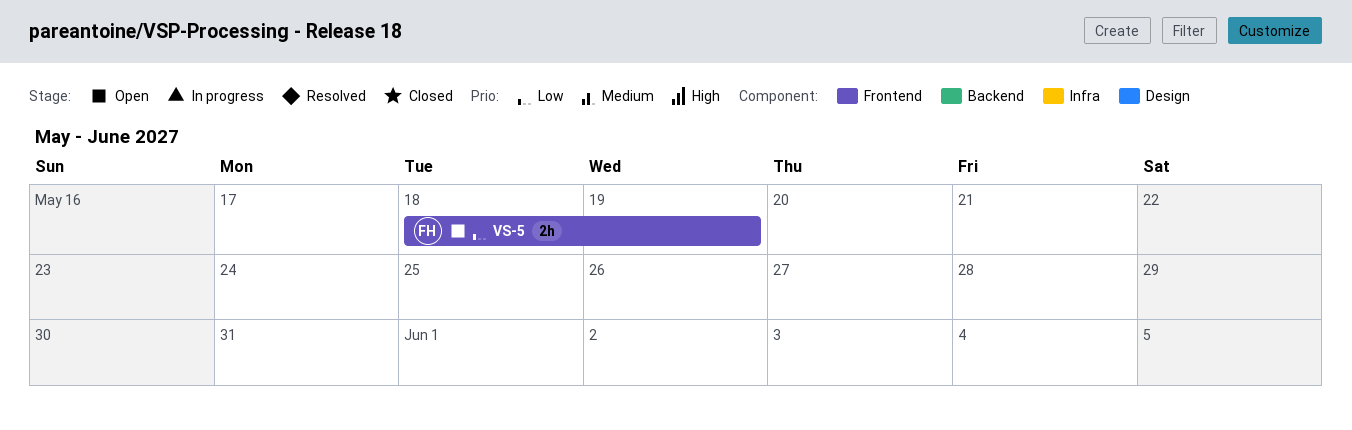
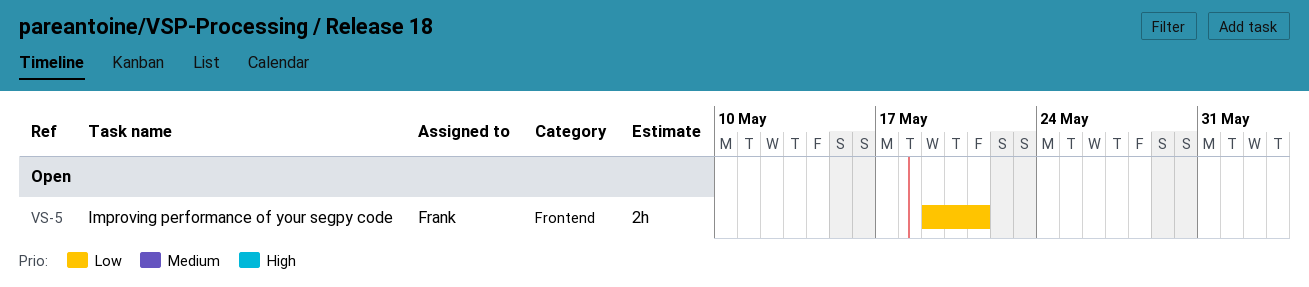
VS-5, start: May 18 -> May 19
VS-5, due: May 19 -> May 21

